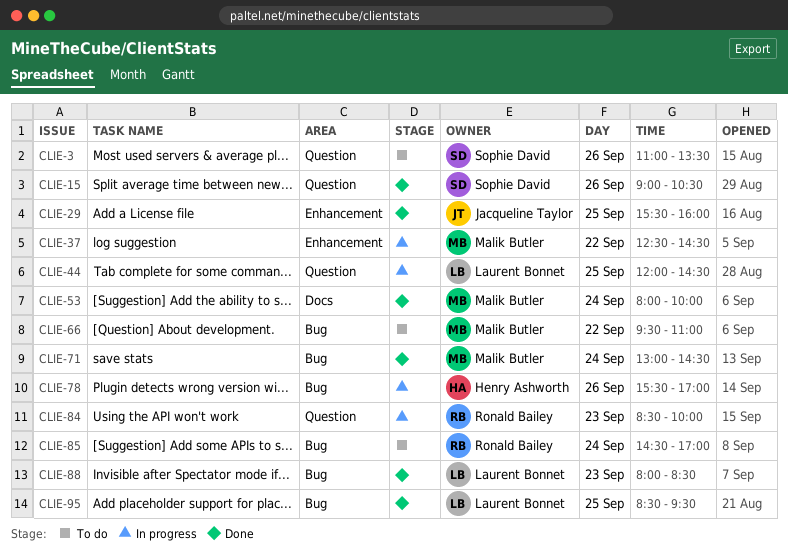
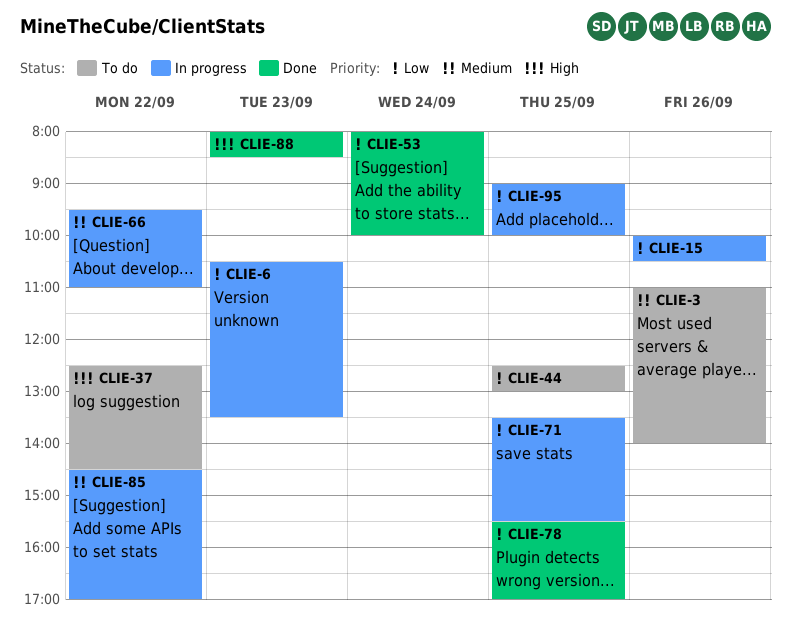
CLIE-3, ends: 13:30 -> 14:00
CLIE-6: none -> present
CLIE-15, status: Done -> In progress
CLIE-15, begins: 09:00 -> 10:00
CLIE-29: present -> none
CLIE-37, status: In progress -> To do
CLIE-44, status: In progress -> To do
CLIE-44, begins: 12:00 -> 12:30
CLIE-44, ends: 14:30 -> 13:00
CLIE-66, status: To do -> In progress
CLIE-71, status: Done -> In progress
CLIE-71, day: Sep 24 -> Sep 25
CLIE-71, begins: 13:00 -> 13:30
CLIE-71, ends: 14:30 -> 15:30
CLIE-78, status: In progress -> Done
CLIE-78, day: Sep 26 -> Sep 25
CLIE-84: present -> none
CLIE-85, status: To do -> In progress
CLIE-85, day: Sep 24 -> Sep 22
CLIE-95, status: Done -> In progress
CLIE-95, begins: 08:30 -> 09:00
CLIE-95, ends: 09:30 -> 10:00

